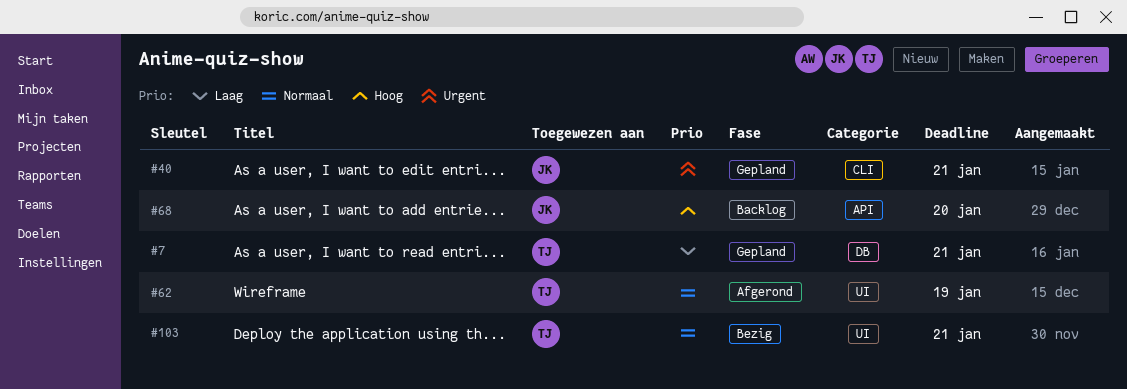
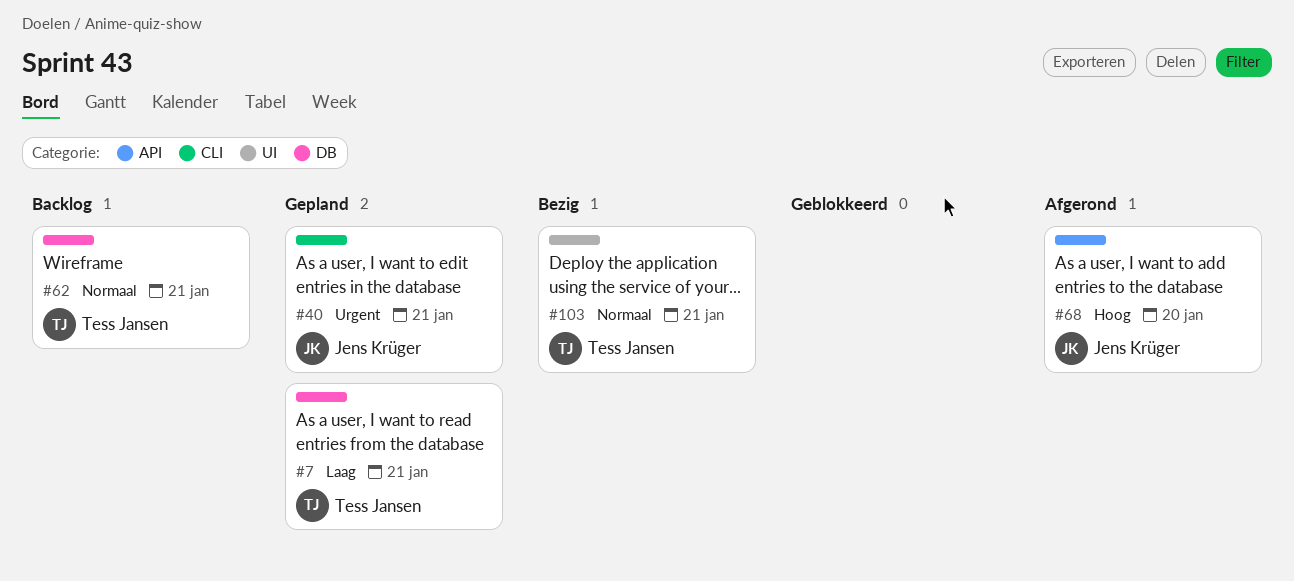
#62, status: Afgerond -> Backlog
#62, label: UI -> DB
#62, due: Jan 19 -> Jan 21
#68, status: Backlog -> Afgerond

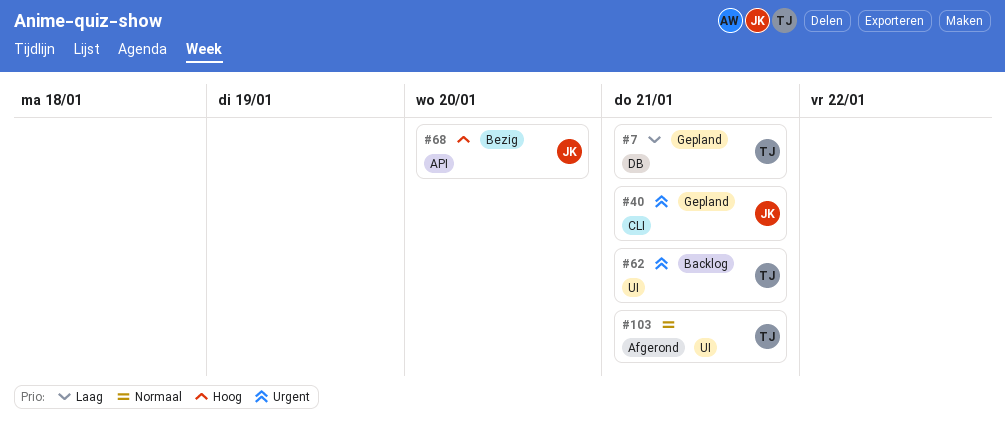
#62, priority: Normaal -> Urgent
#62, label: DB -> UI
#68, status: Afgerond -> Bezig
#103, status: Bezig -> Afgerond

